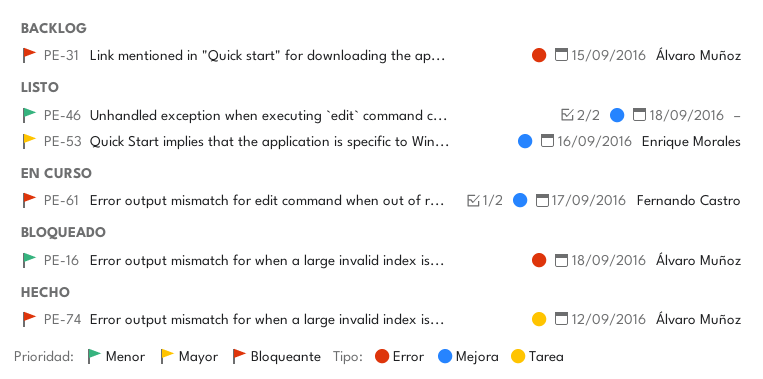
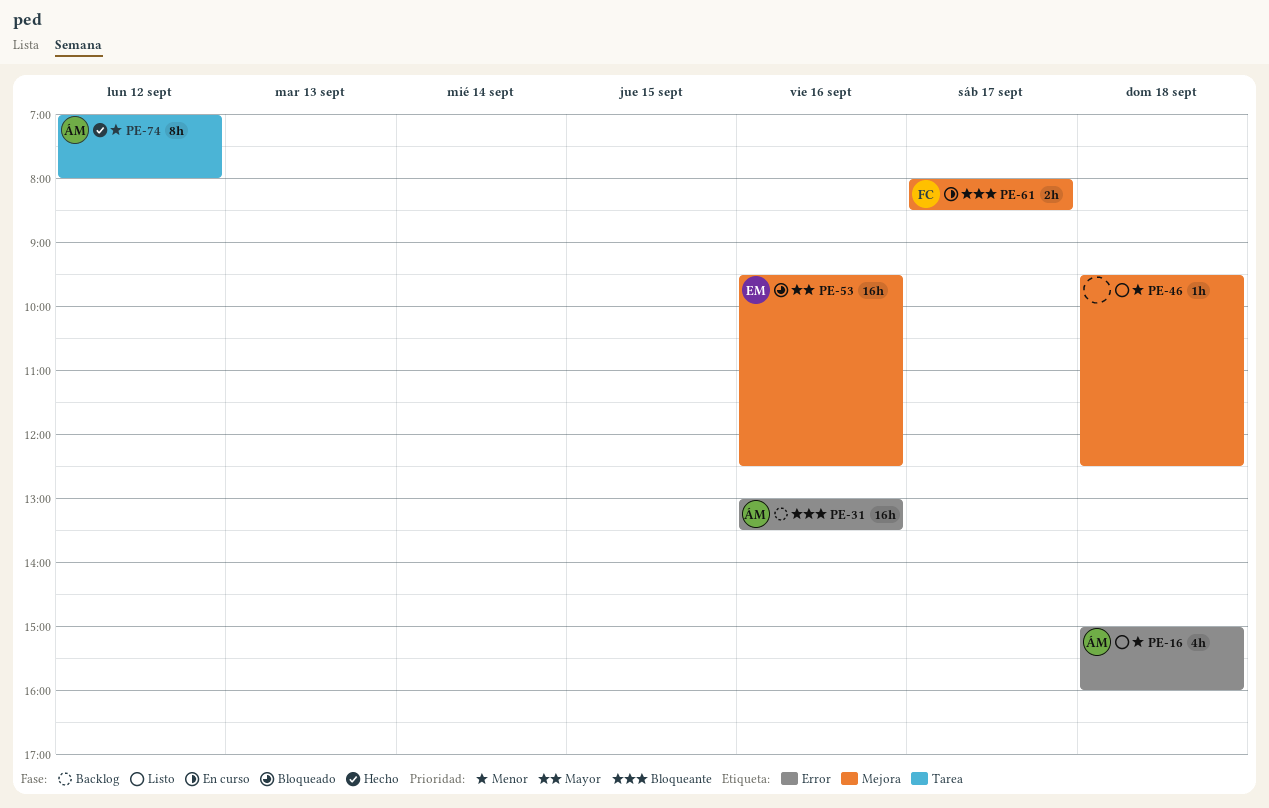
PE-16, status: Bloqueado -> Listo
PE-31, day: Sep 15 -> Sep 16
PE-53, status: Listo -> Bloqueado
PE-74, priority: Bloqueante -> Menor

